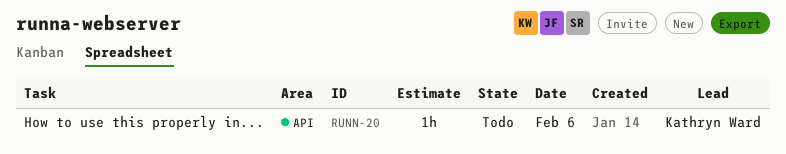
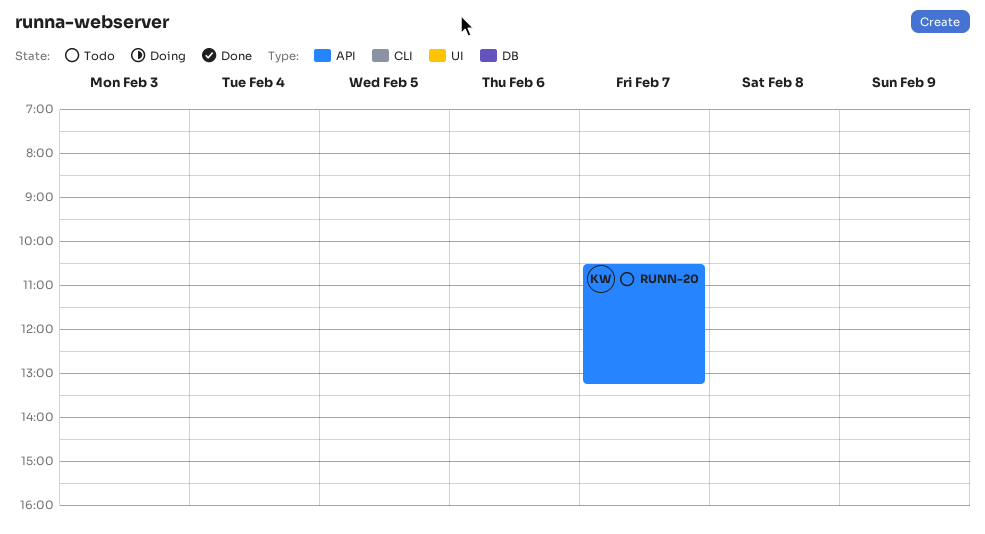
RUNN-20, day: Feb 6 -> Feb 7

